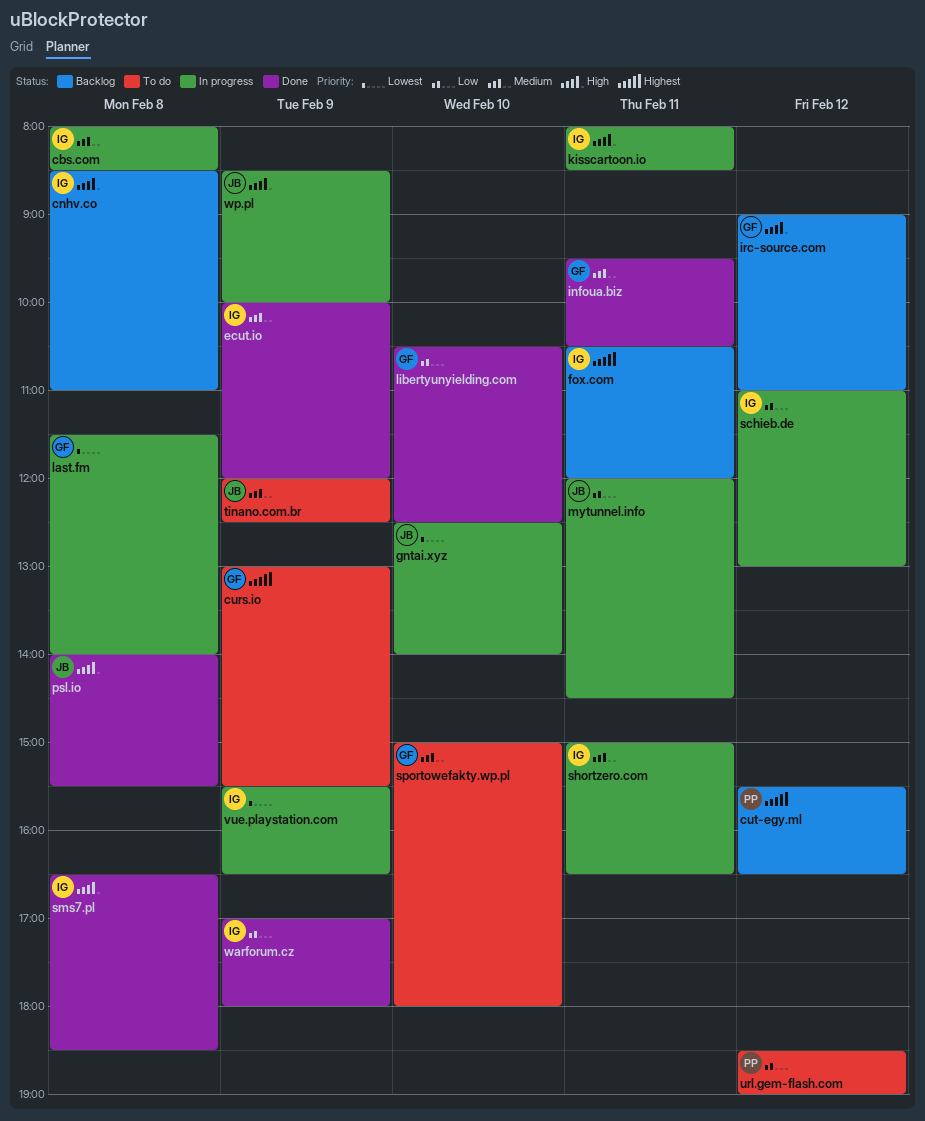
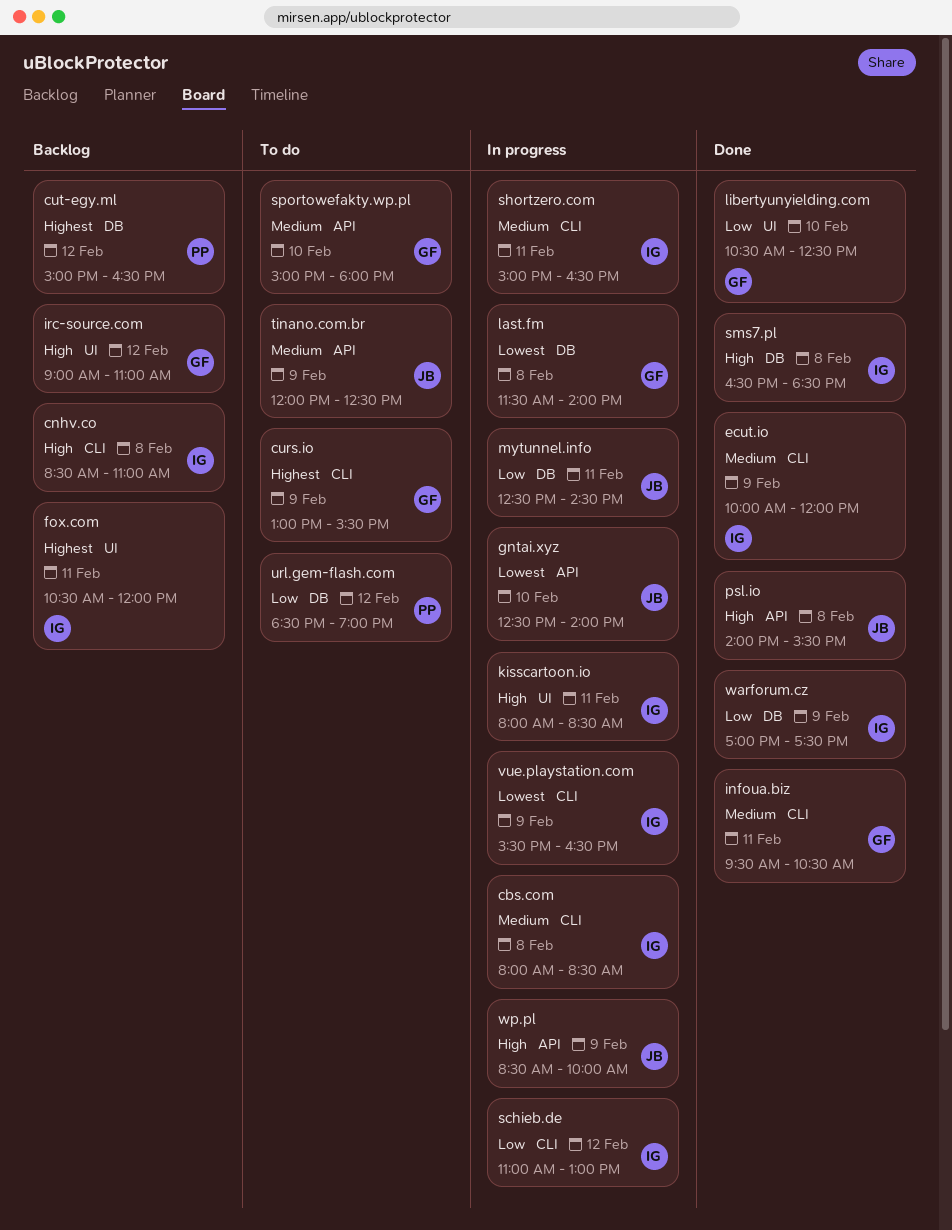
cut-egy.ml, begins: 15:30 -> 15:00
mytunnel.info, begins: 12:00 -> 12:30
warforum.cz, ends: 18:00 -> 17:30

